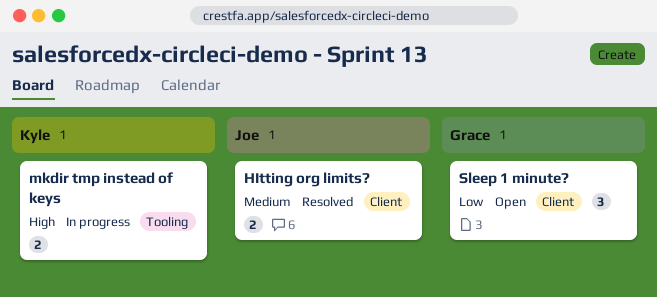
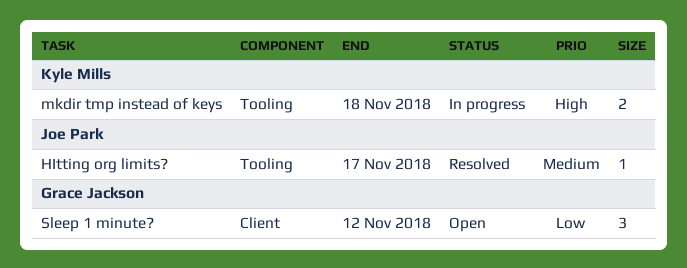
HItting org limits?, label: Client -> Tooling
HItting org limits?, estimate: 2 -> 1

